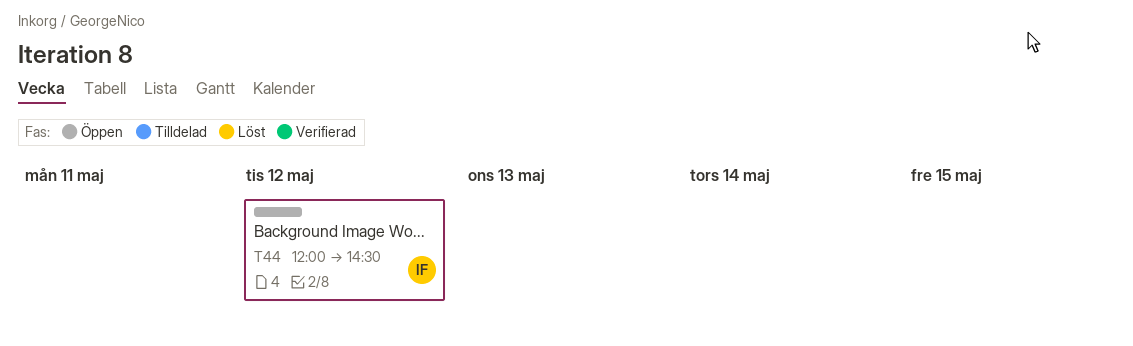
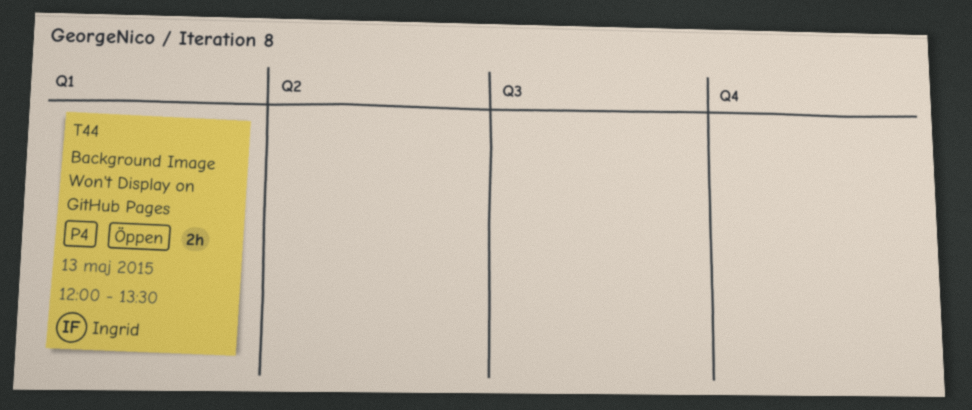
T44, day: May 12 -> May 13
T44, ends: 14:30 -> 13:30

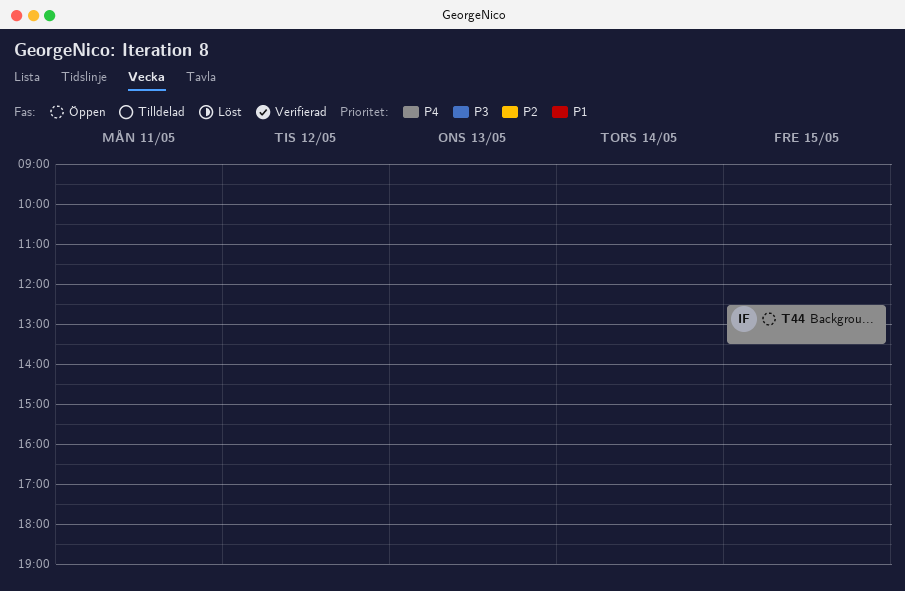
T44, day: May 13 -> May 15
T44, begins: 12:00 -> 12:30

